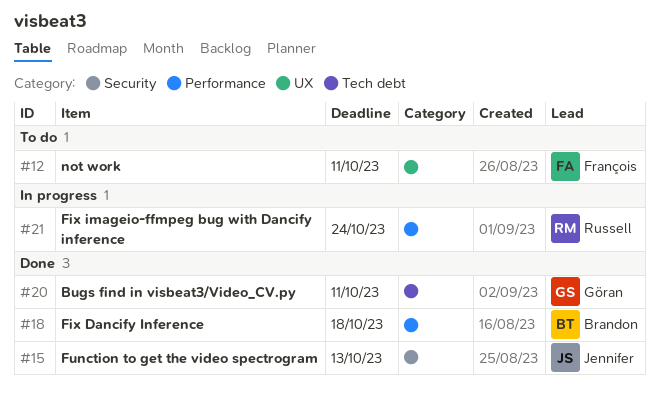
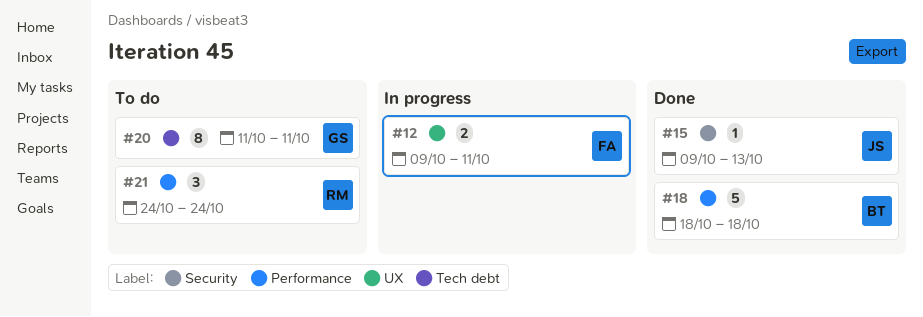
#12, status: To do -> In progress
#20, status: Done -> To do
#21, status: In progress -> To do

